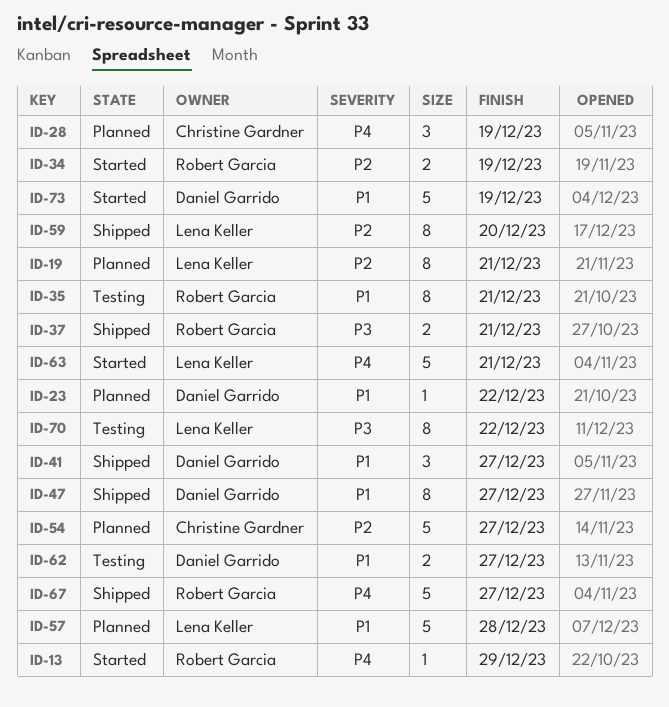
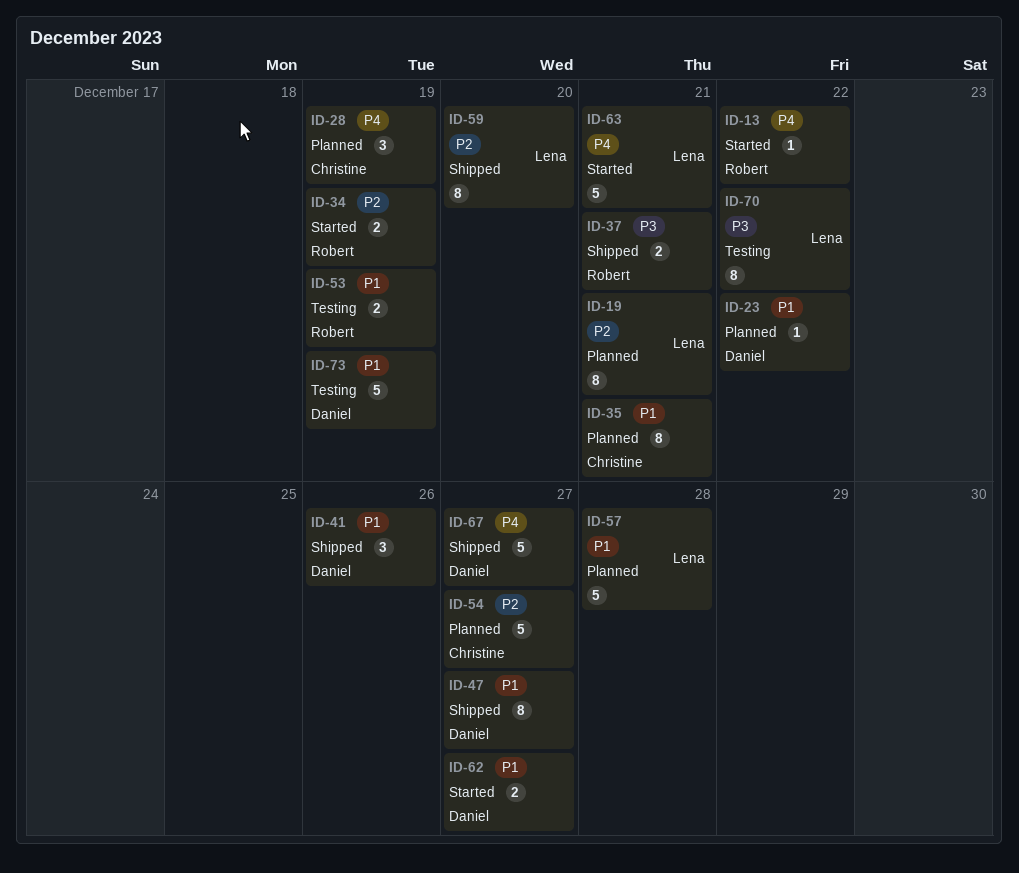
ID-13, due: Dec 29 -> Dec 22
ID-35, status: Testing -> Planned
ID-35, owner: Robert Garcia -> Christine Gardner
ID-41, due: Dec 27 -> Dec 26
ID-53: none -> present
ID-62, status: Testing -> Started
ID-67, owner: Robert Garcia -> Daniel Garrido
ID-73, status: Started -> Testing

